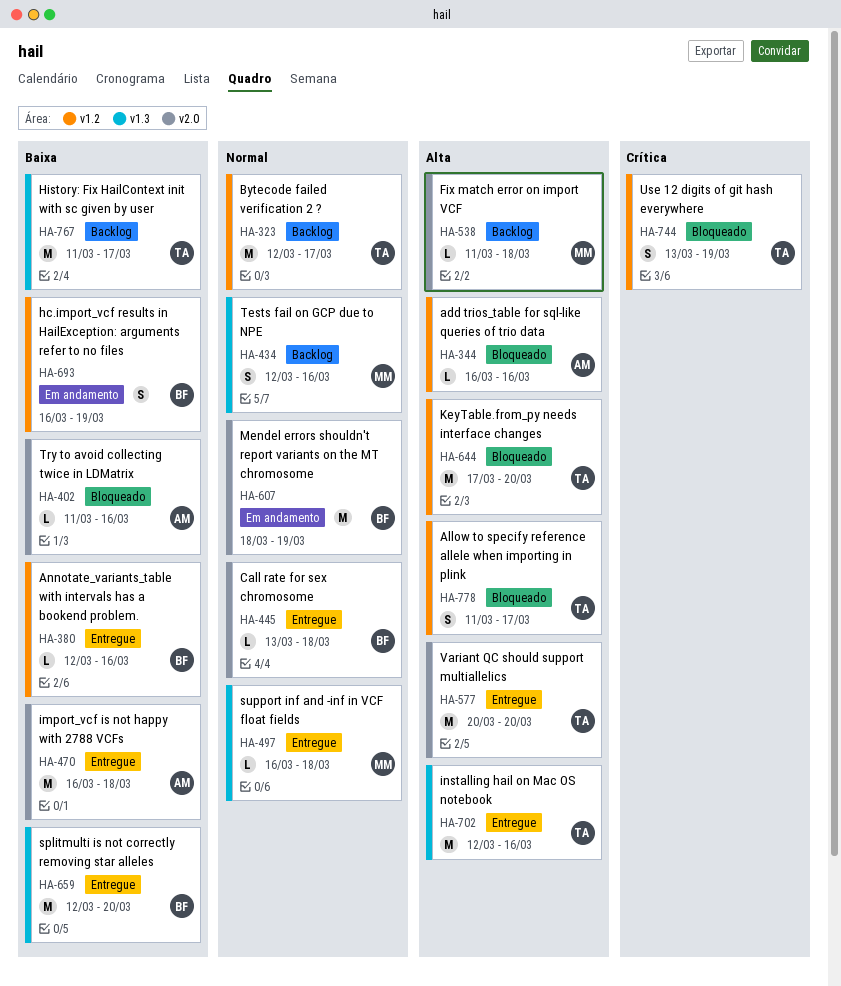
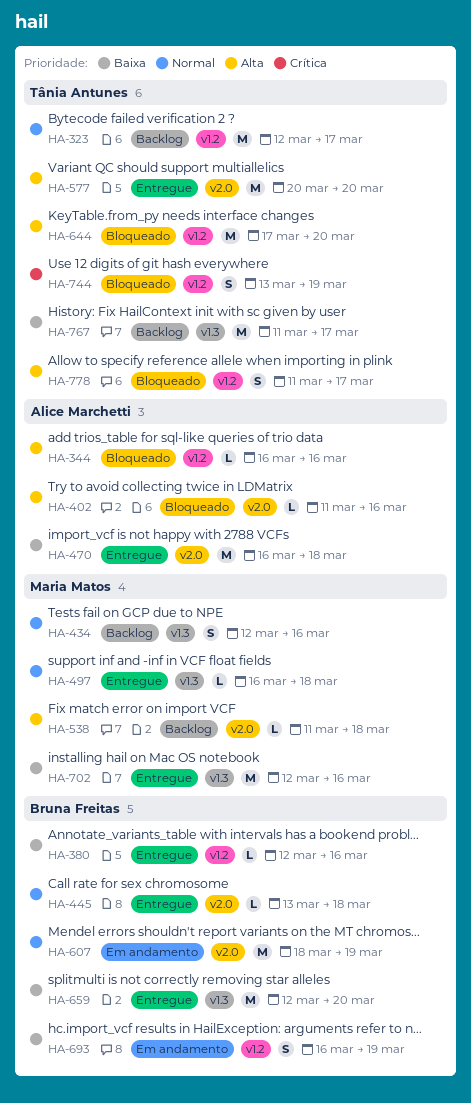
HA-402, priority: Baixa -> Alta
HA-702, owner: Tânia Antunes -> Maria Matos
HA-702, priority: Alta -> Baixa

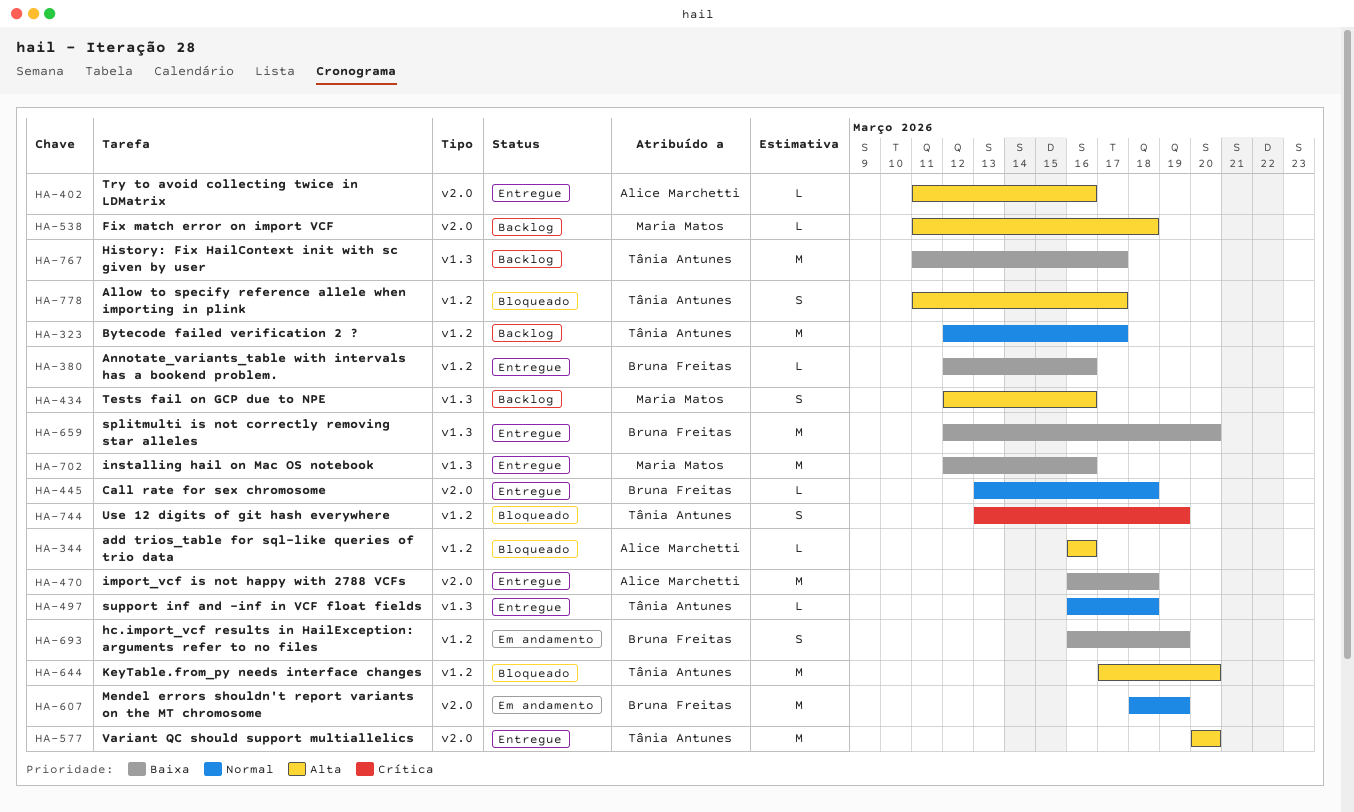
HA-402, status: Bloqueado -> Entregue
HA-434, priority: Normal -> Alta
HA-497, owner: Maria Matos -> Tânia Antunes

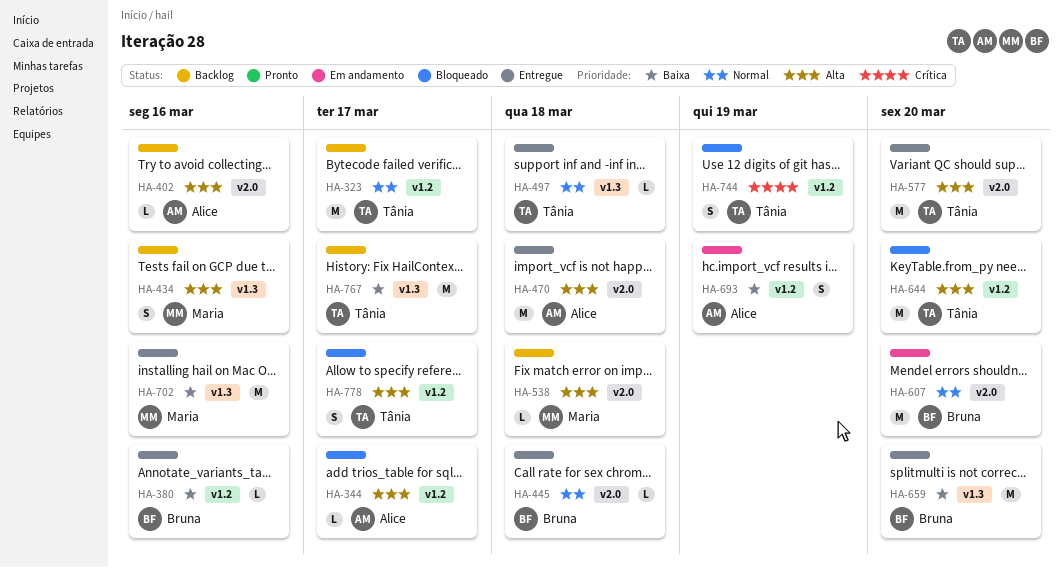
HA-344, due: Mar 16 -> Mar 17
HA-402, status: Entregue -> Backlog
HA-470, priority: Baixa -> Alta
HA-607, due: Mar 19 -> Mar 20
HA-693, owner: Bruna Freitas -> Alice Marchetti

